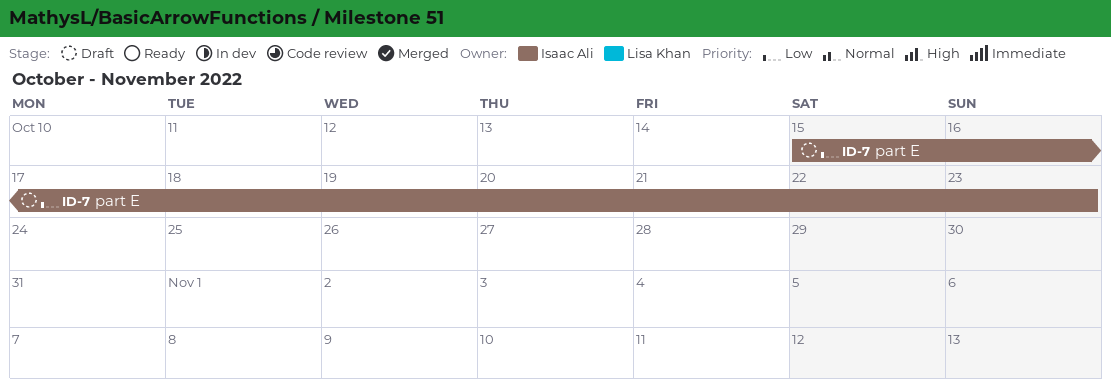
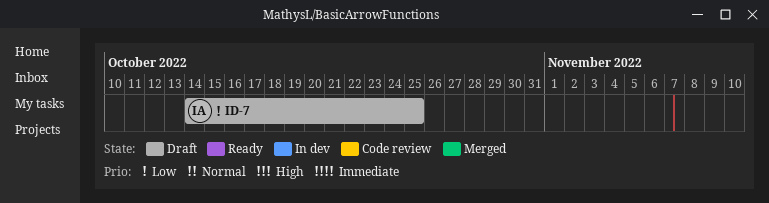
ID-7, start: Oct 15 -> Oct 14
ID-7, due: Oct 23 -> Oct 25

